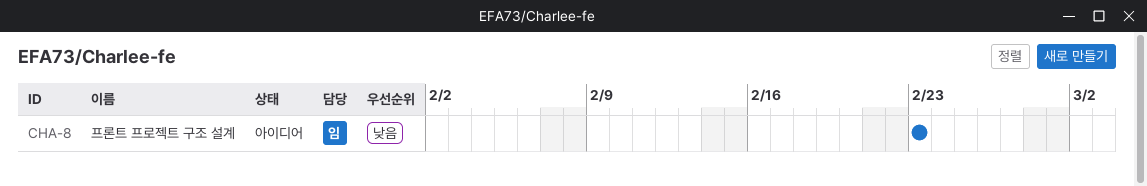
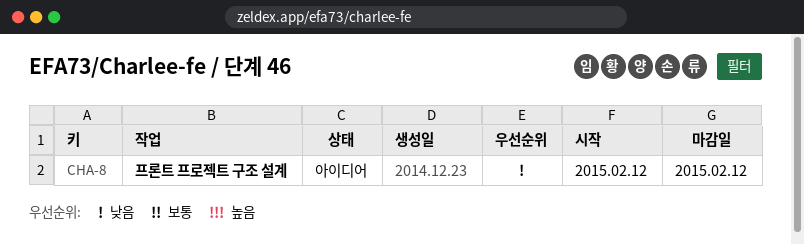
CHA-8, start: Feb 23 -> Feb 12
CHA-8, due: Feb 23 -> Feb 12

